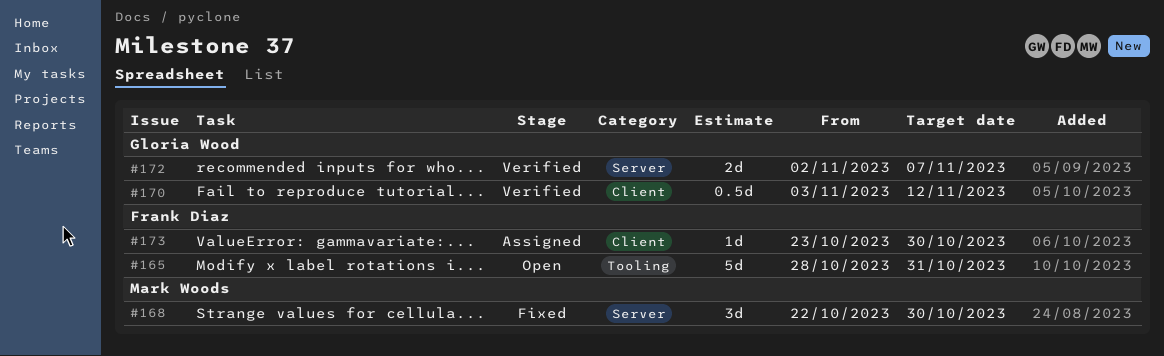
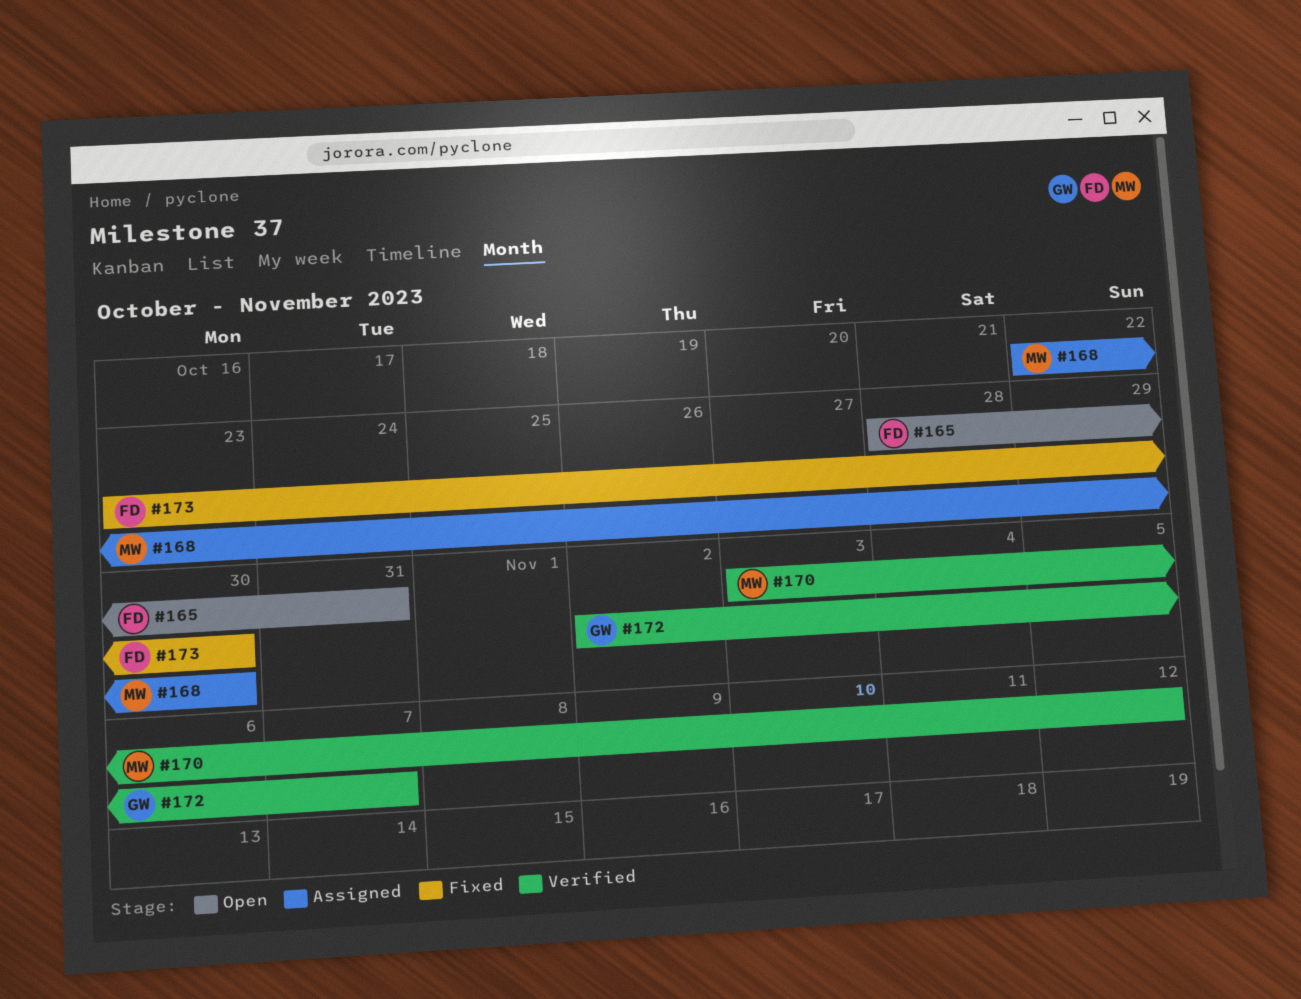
#168, status: Fixed -> Assigned
#170, owner: Gloria Wood -> Mark Woods
#173, status: Assigned -> Fixed

